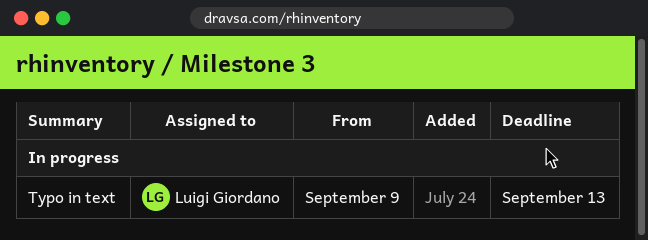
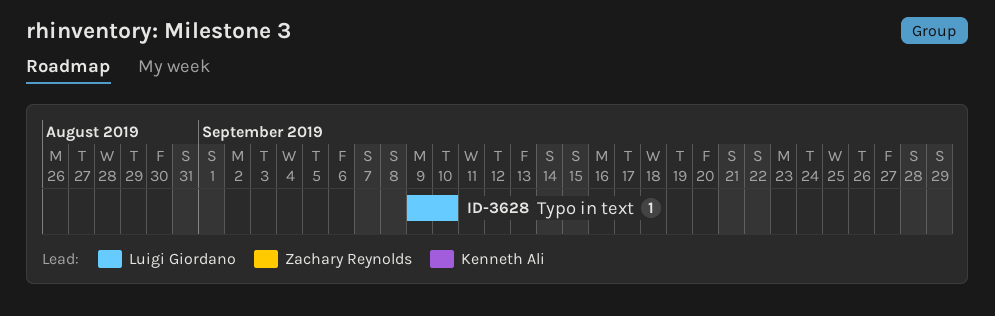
Typo in text, due: Sep 13 -> Sep 10

